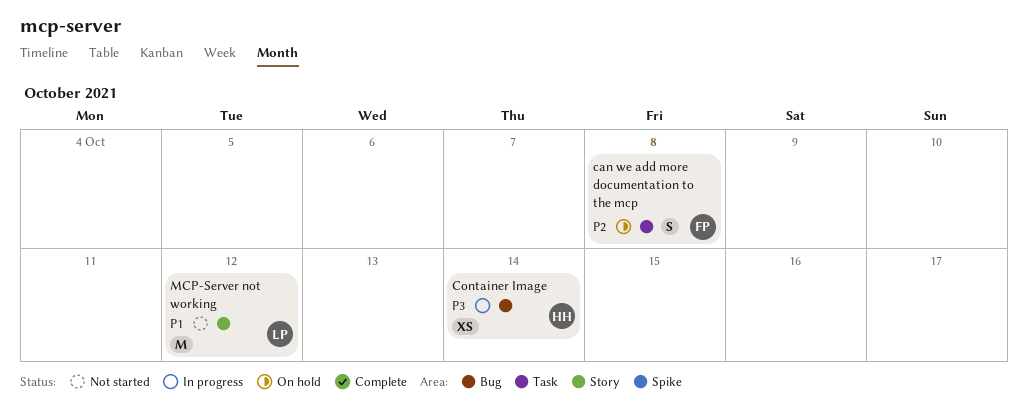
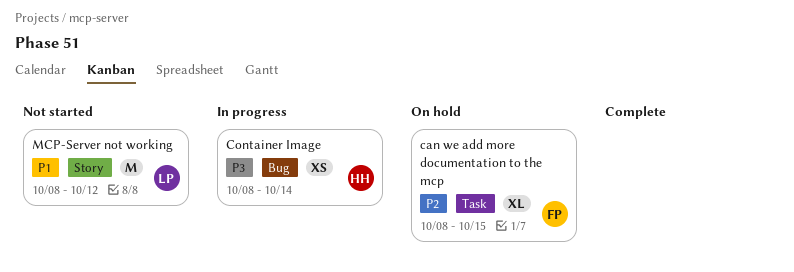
can we add more documentation to the mcp, estimate: S -> XL
can we add more documentation to the mcp, due: Oct 8 -> Oct 15

